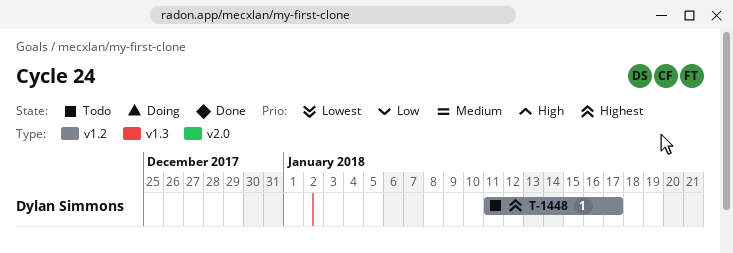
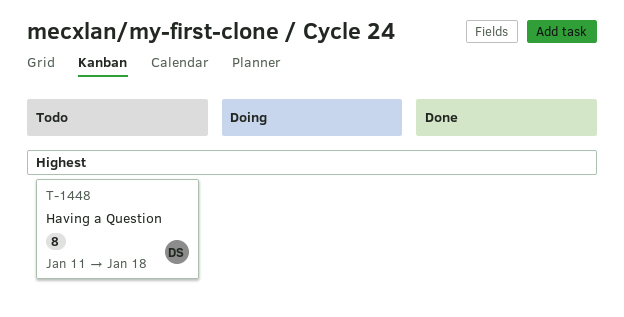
T-1448, estimate: 1 -> 8
T-1448, due: Jan 17 -> Jan 18

